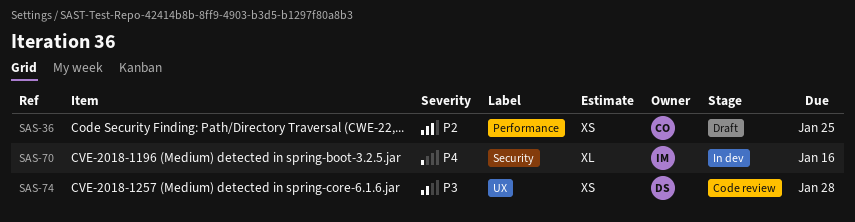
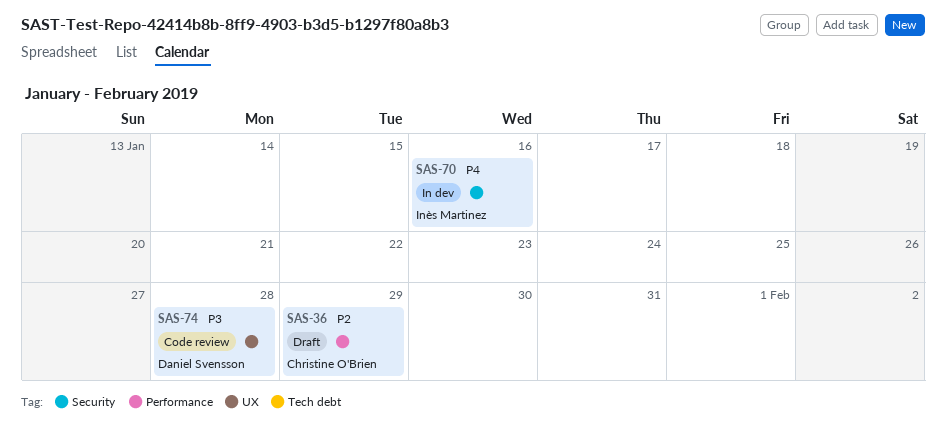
SAS-36, due: Jan 25 -> Jan 29

